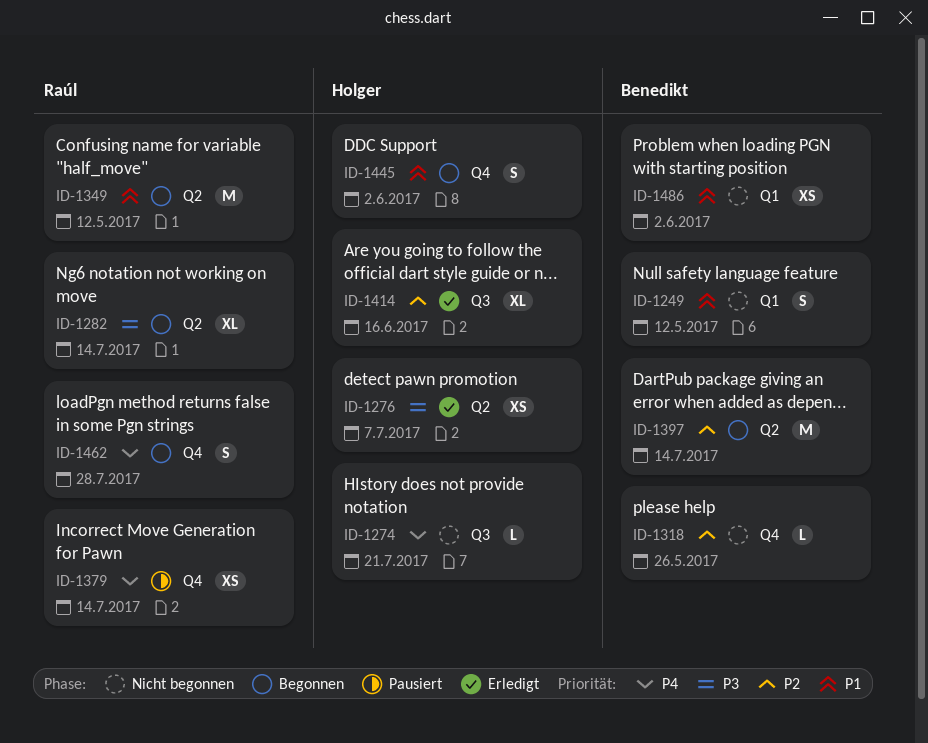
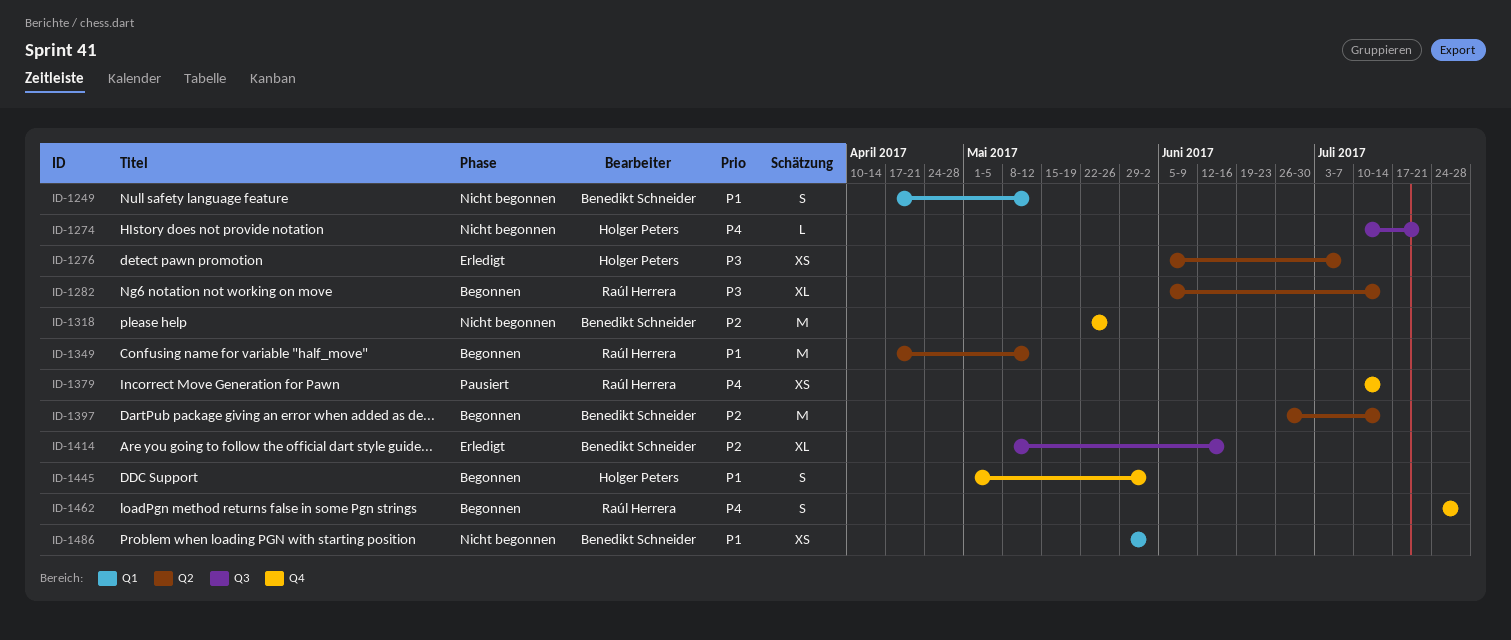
ID-1318, estimate: L -> M
ID-1414, owner: Holger Peters -> Benedikt Schneider

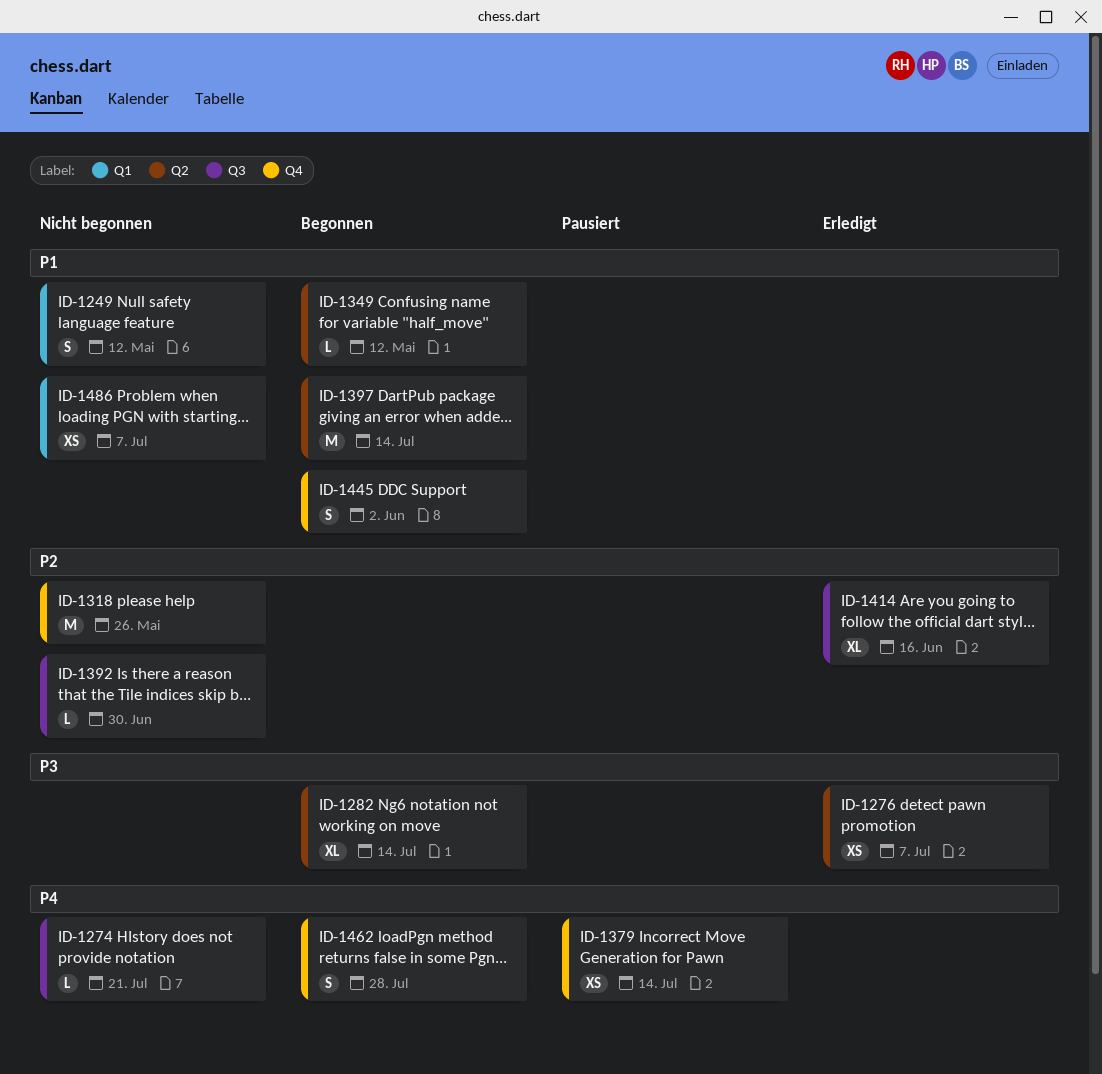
ID-1349, estimate: M -> L
ID-1392: none -> present
ID-1397, priority: P2 -> P1
ID-1486, due: Jun 2 -> Jul 7

